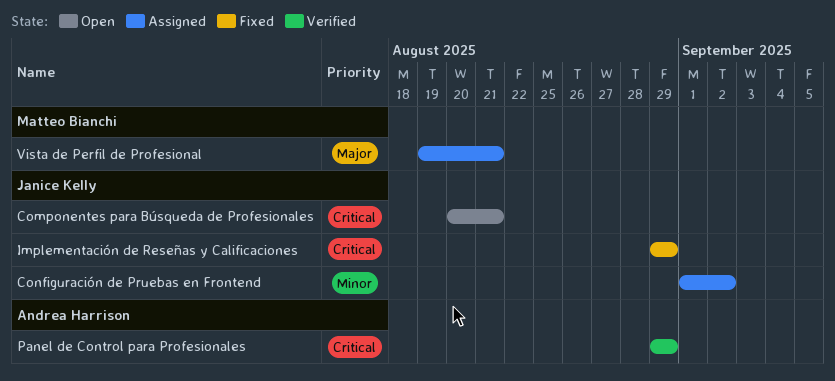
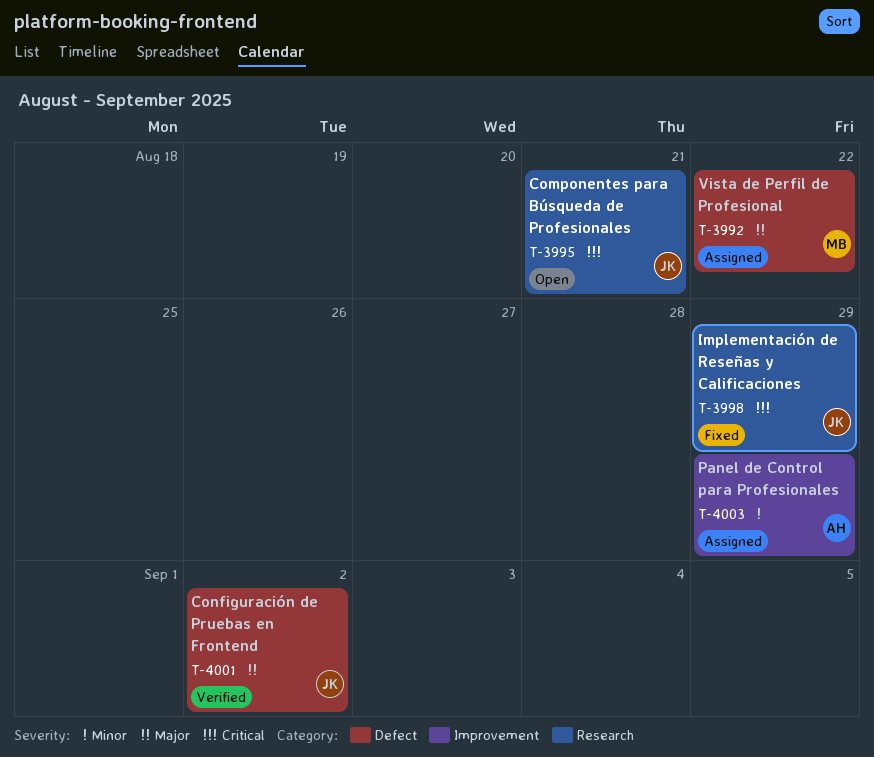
Configuración de Pruebas en Frontend, status: Assigned -> Verified
Configuración de Pruebas en Frontend, priority: Minor -> Major
Panel de Control para Profesionales, status: Verified -> Assigned
Panel de Control para Profesionales, priority: Critical -> Minor
Vista de Perfil de Profesional, due: Aug 21 -> Aug 22

